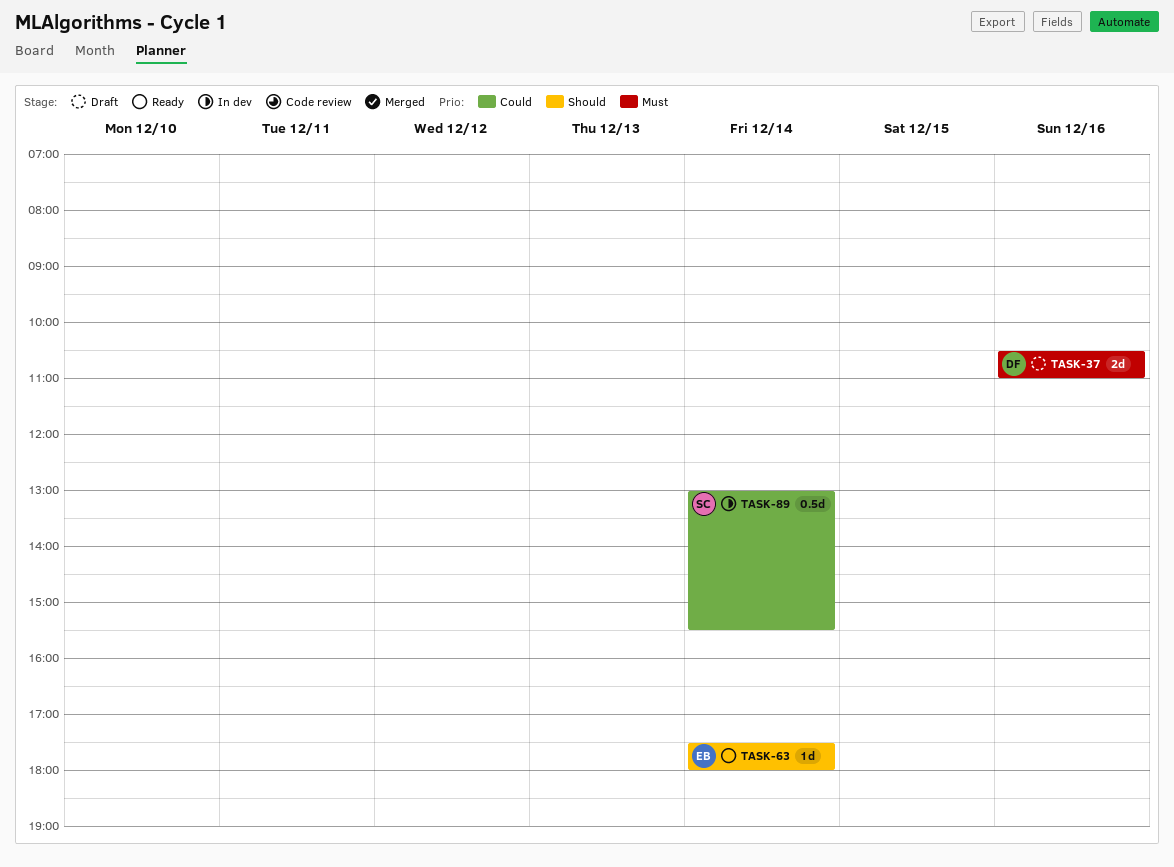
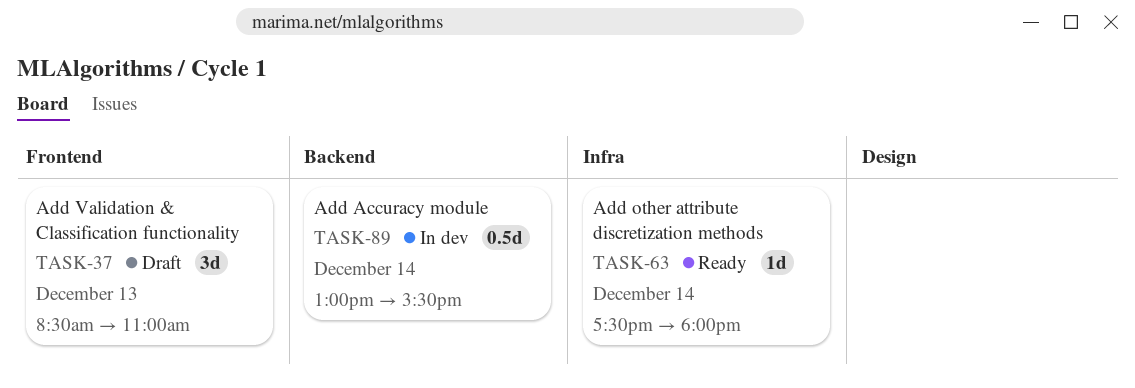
TASK-37, estimate: 2d -> 3d
TASK-37, day: Dec 16 -> Dec 13
TASK-37, begins: 10:30 -> 08:30

